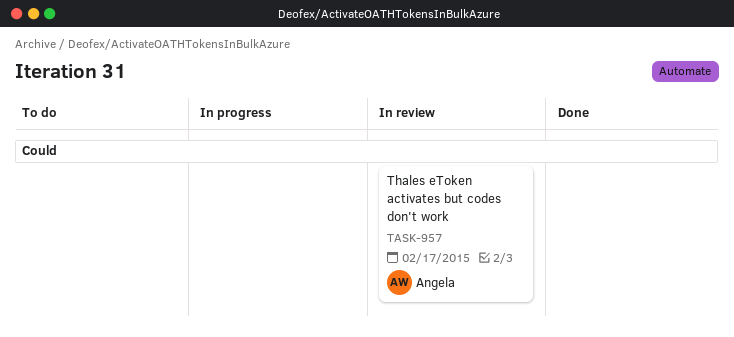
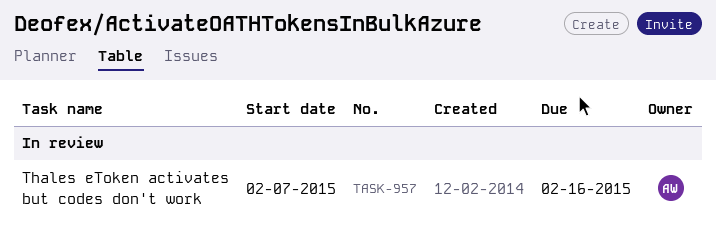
TASK-957, due: Feb 17 -> Feb 16

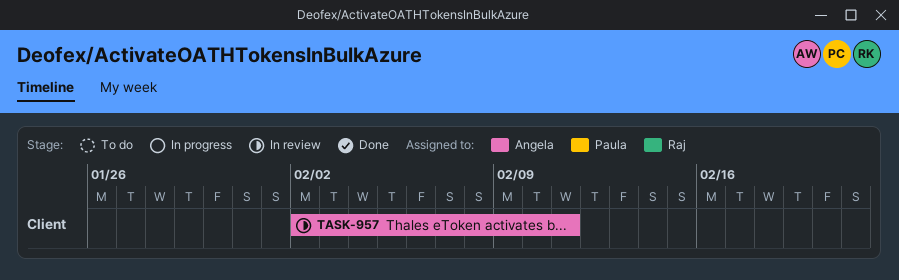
TASK-957, start: Feb 7 -> Feb 2
TASK-957, due: Feb 16 -> Feb 11

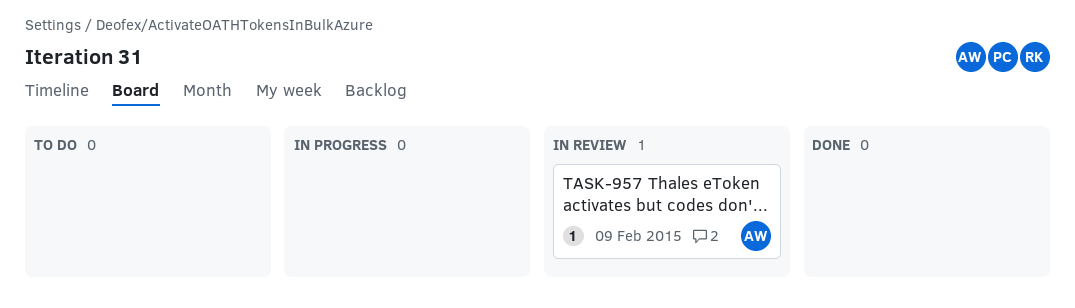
TASK-957, due: Feb 11 -> Feb 9

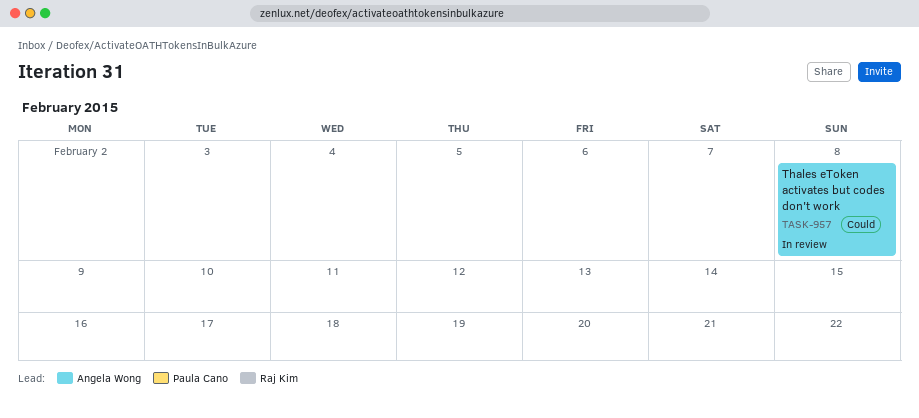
TASK-957, due: Feb 9 -> Feb 8

